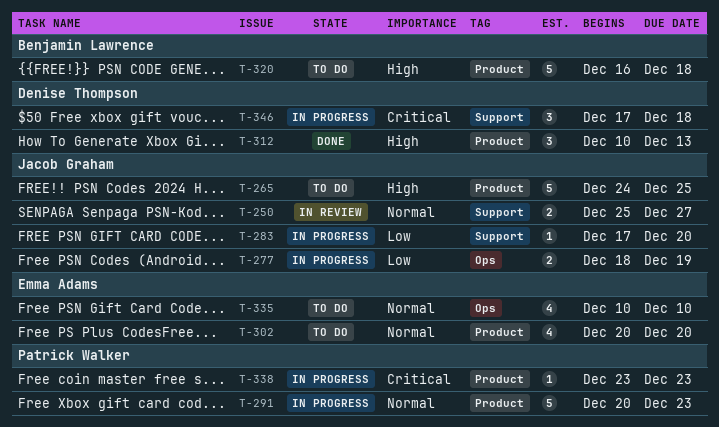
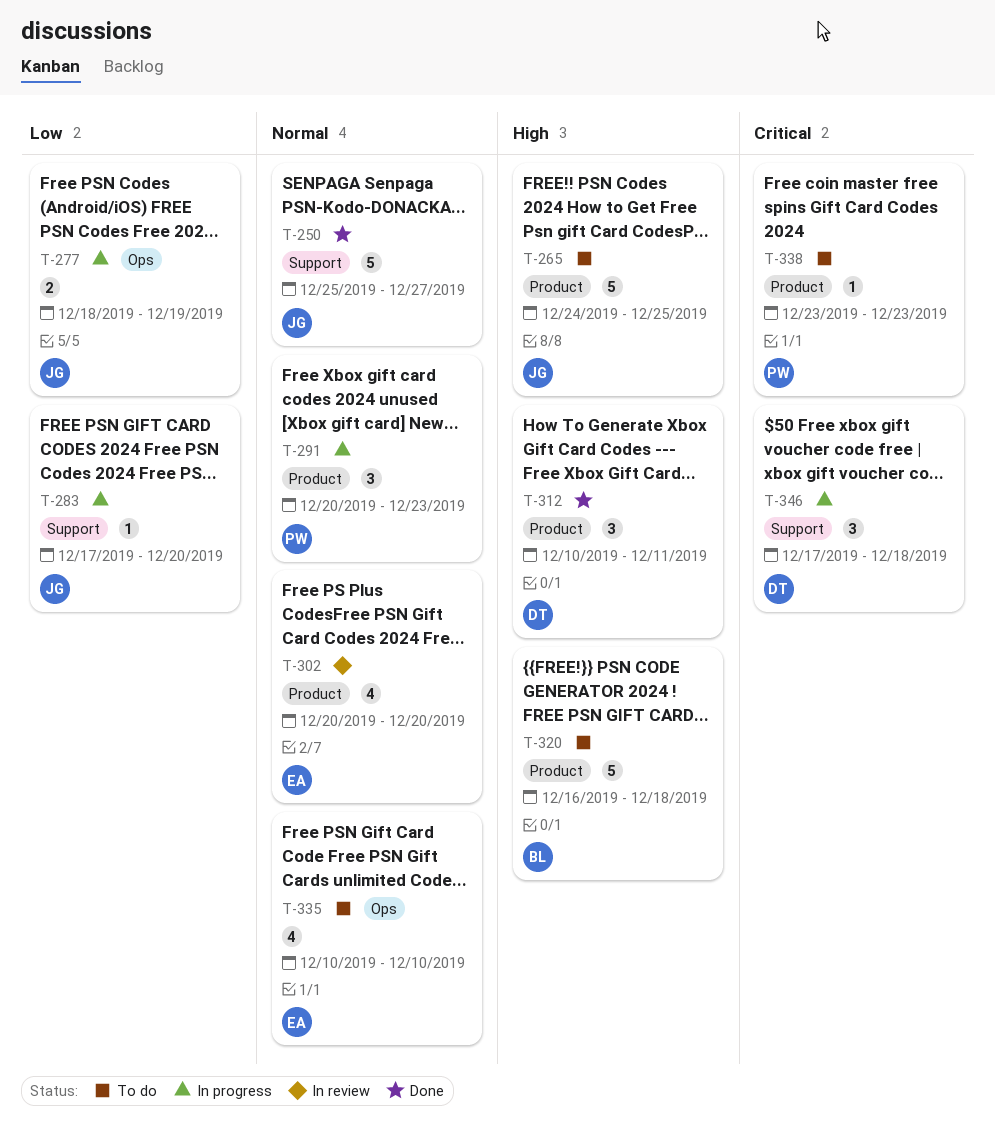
T-250, status: In review -> Done
T-250, estimate: 2 -> 5
T-291, estimate: 5 -> 3
T-302, status: To do -> In review
T-312, due: Dec 13 -> Dec 11
T-338, status: In progress -> To do

